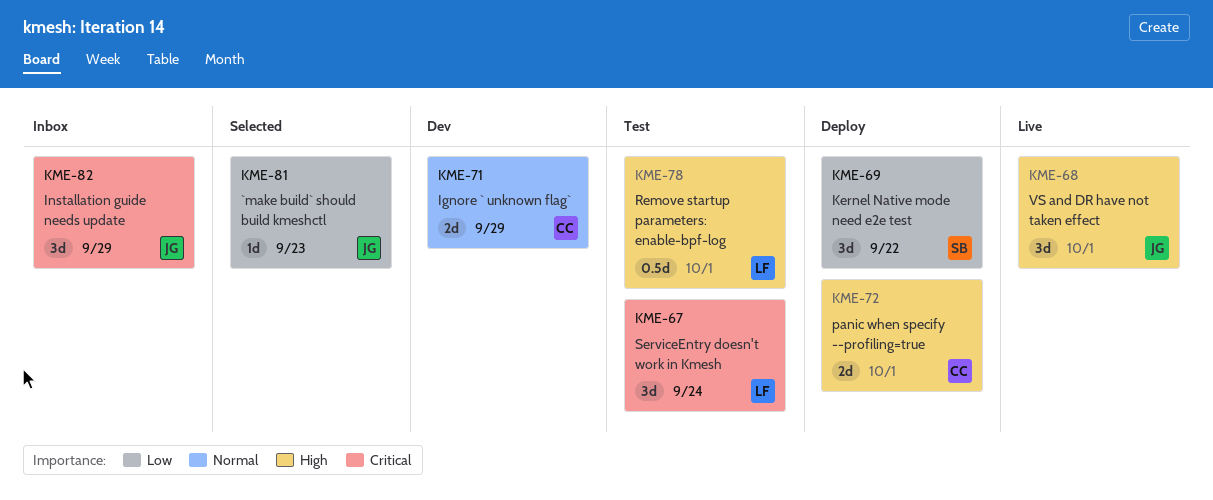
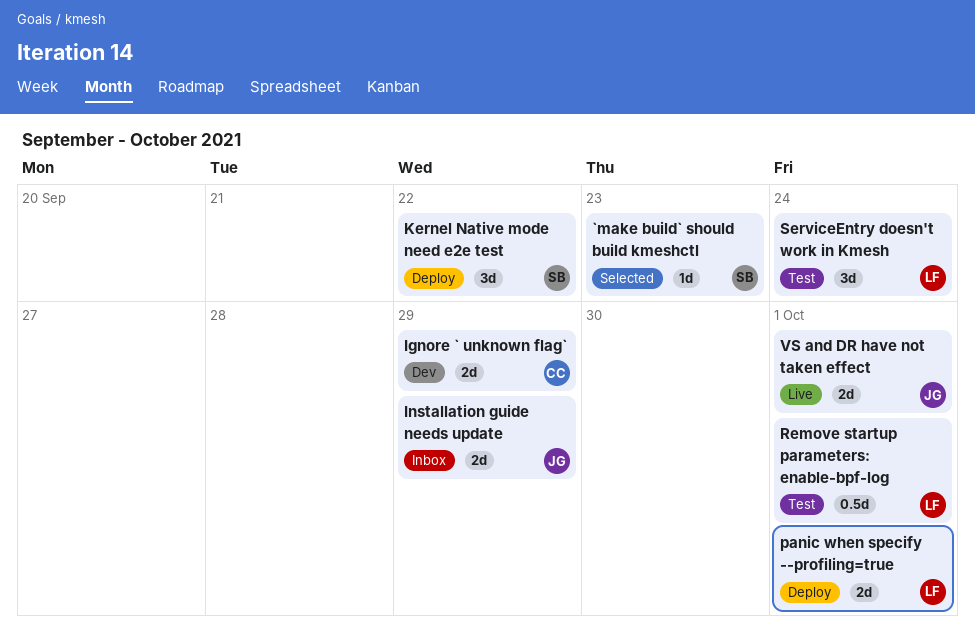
`make build` should build kmeshctl, owner: JG -> SB
Installation guide needs update, estimate: 3d -> 2d
panic when specify --profiling=true, owner: CC -> LF
VS and DR have not taken effect, estimate: 3d -> 2d

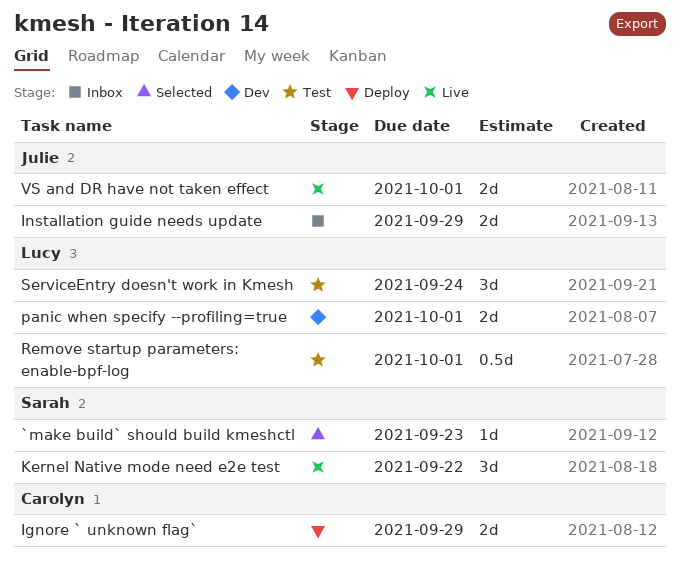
Ignore ` unknown flag`, status: Dev -> Deploy
Kernel Native mode need e2e test, status: Deploy -> Live
panic when specify --profiling=true, status: Deploy -> Dev

